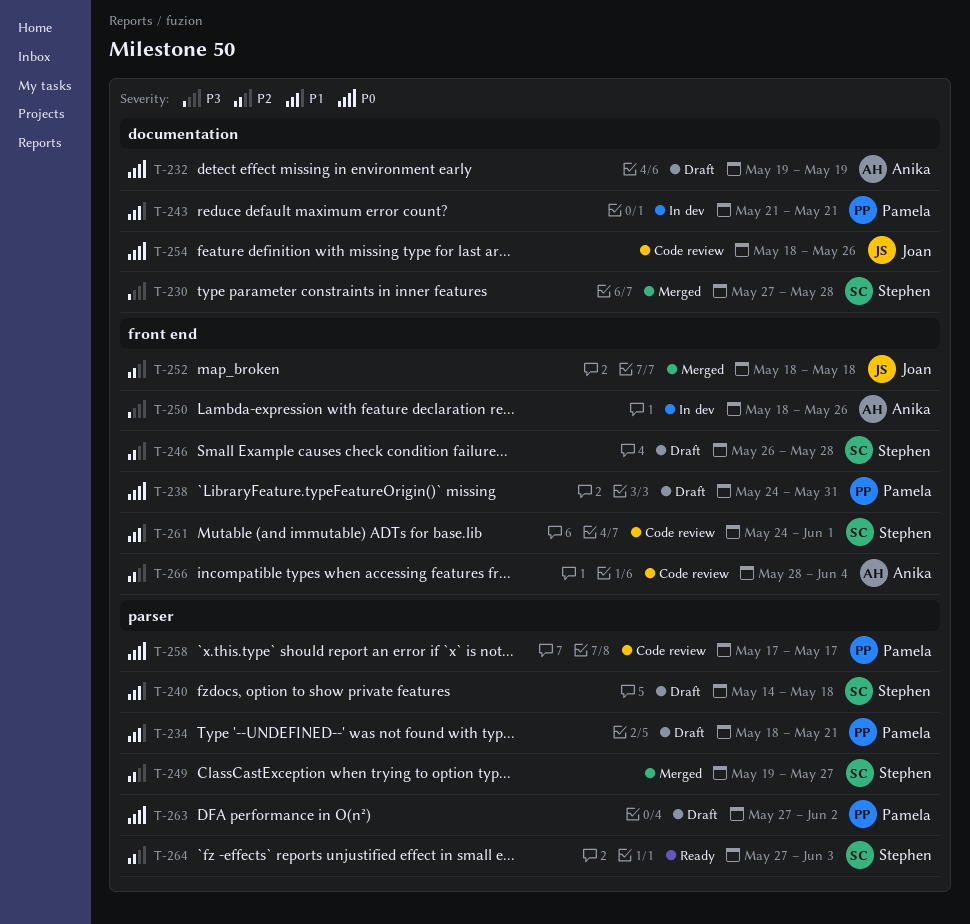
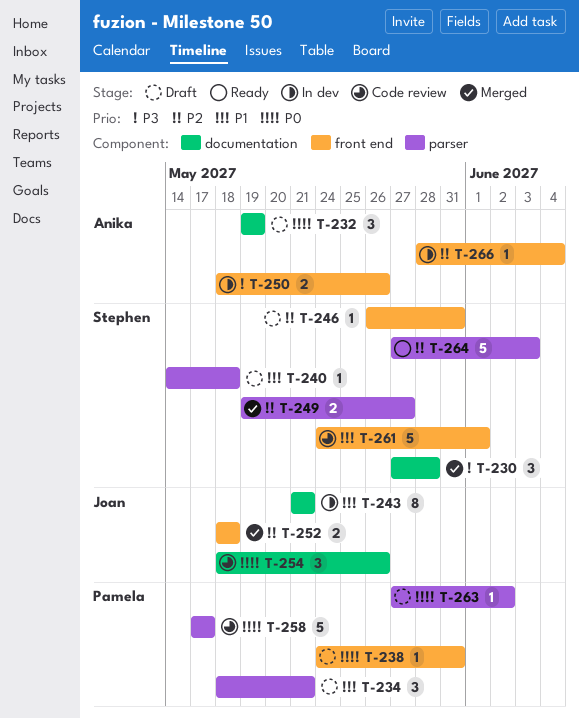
T-243, owner: Pamela -> Joan
T-246, due: May 28 -> May 31
T-266, status: Code review -> In dev

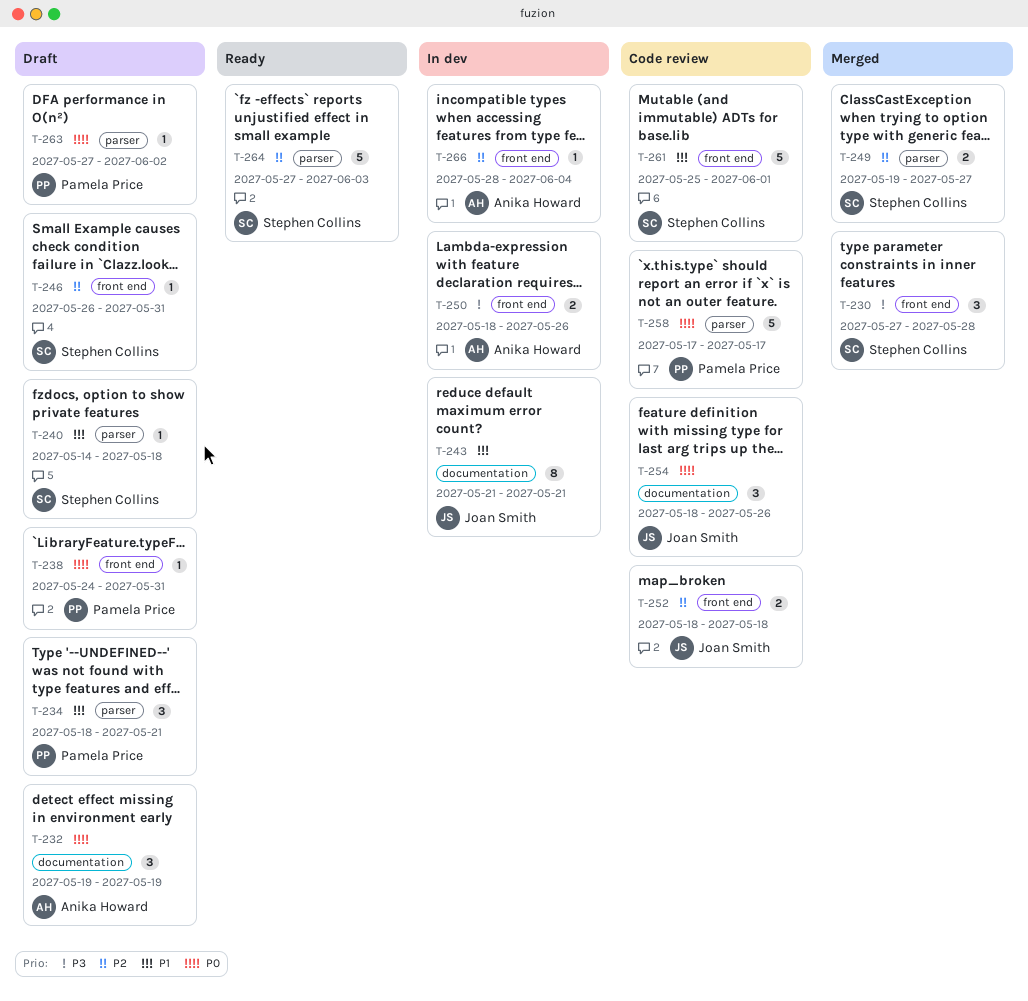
T-230, label: documentation -> front end
T-252, status: Merged -> Code review
T-261, start: May 24 -> May 25

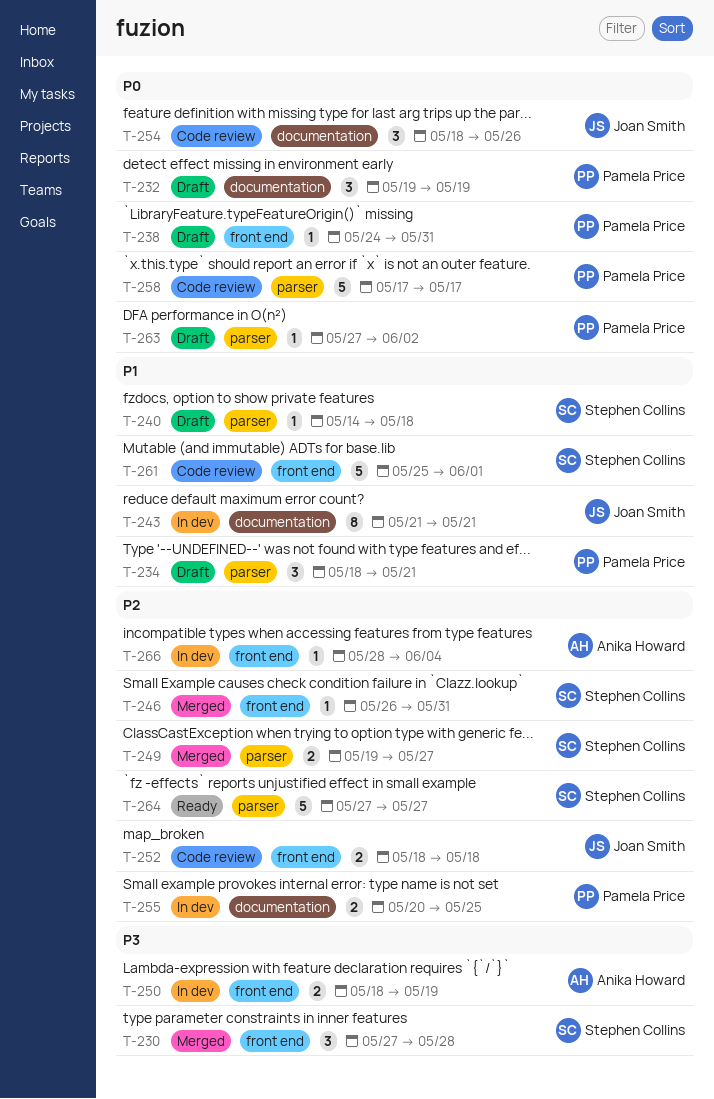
T-232, owner: Anika Howard -> Pamela Price
T-246, status: Draft -> Merged
T-250, due: May 26 -> May 19
T-255: none -> present
T-264, due: Jun 3 -> May 27

